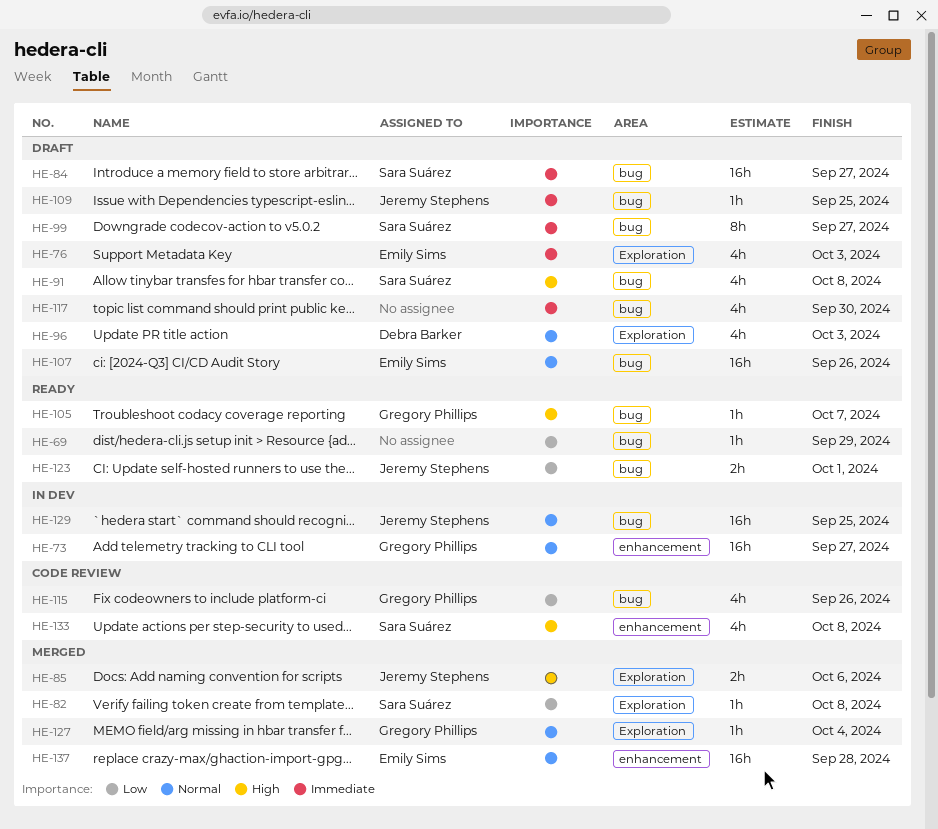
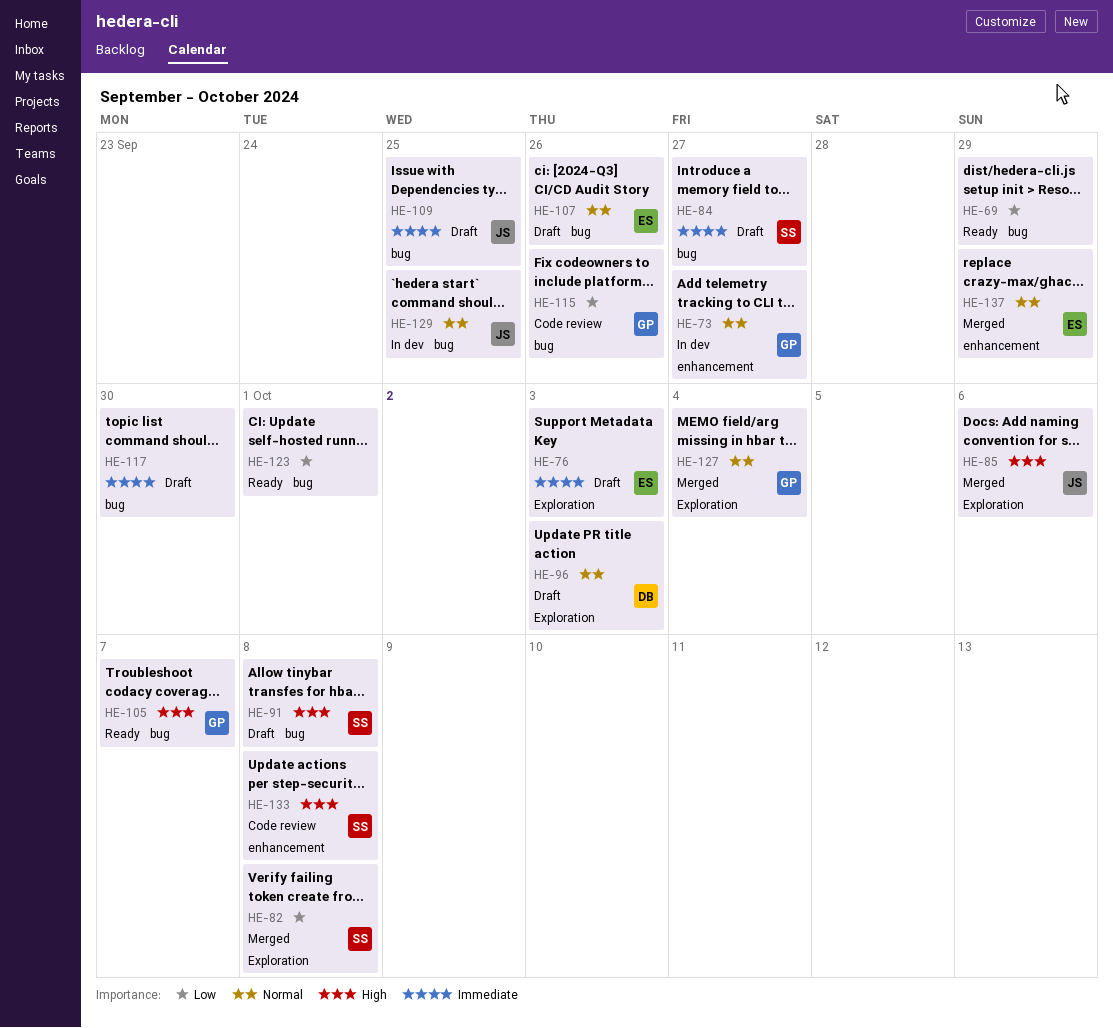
HE-99: present -> none
HE-123, owner: Jeremy Stephens -> none
HE-137, due: Sep 28 -> Sep 29

